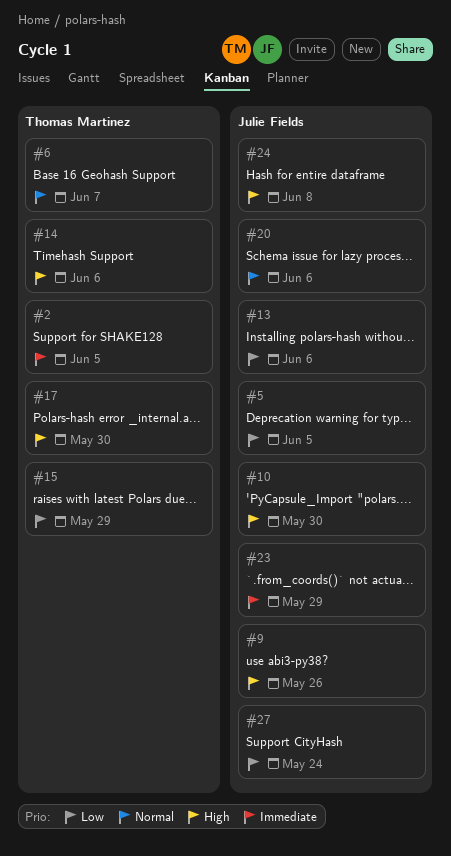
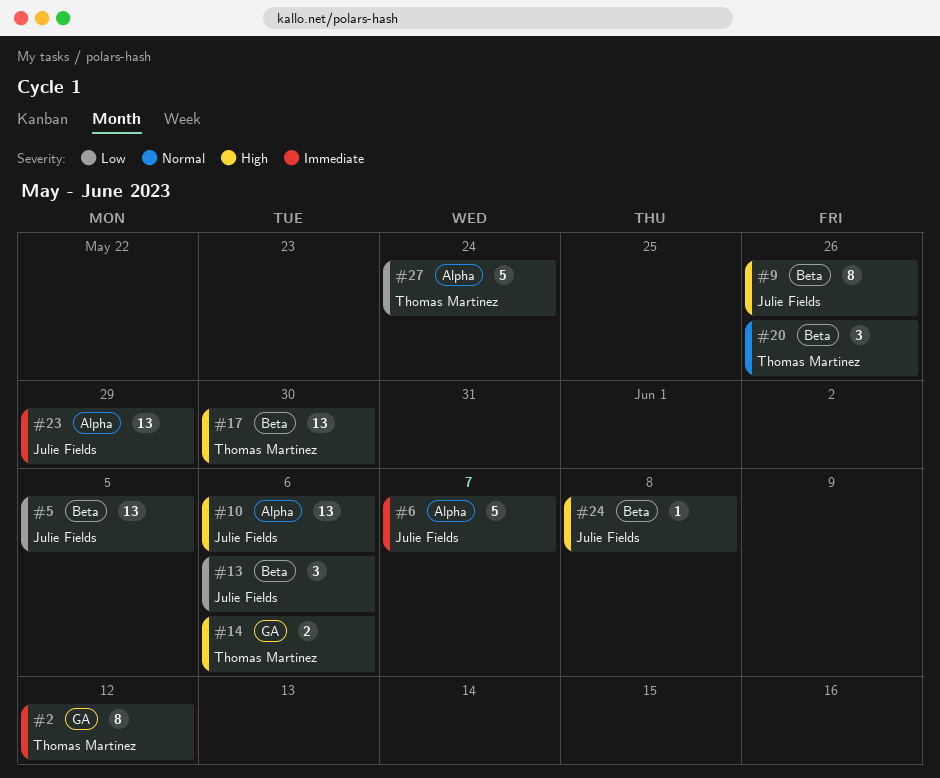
#2, due: Jun 5 -> Jun 12
#6, owner: Thomas Martinez -> Julie Fields
#6, priority: Normal -> Immediate
#10, due: May 30 -> Jun 6
#15: present -> none
#20, owner: Julie Fields -> Thomas Martinez
#20, due: Jun 6 -> May 26
#27, owner: Julie Fields -> Thomas Martinez

